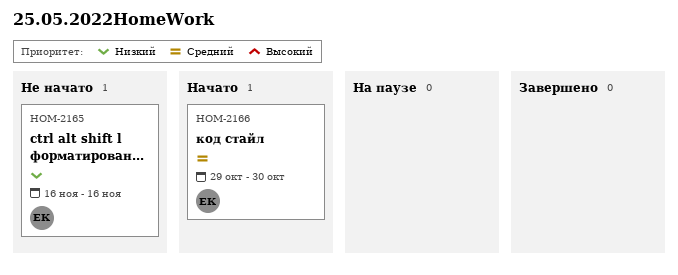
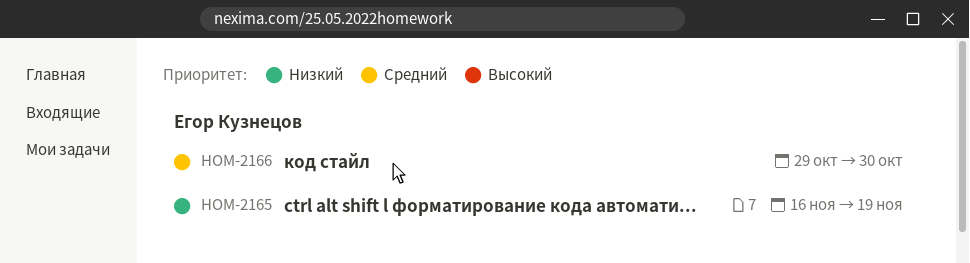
HOM-2165, due: Nov 16 -> Nov 19

